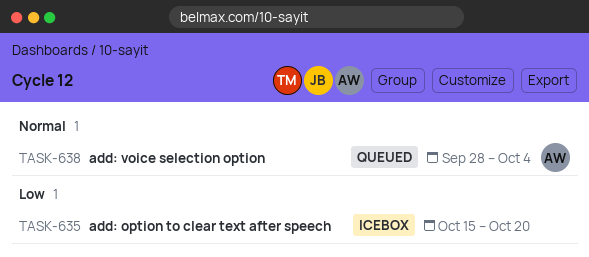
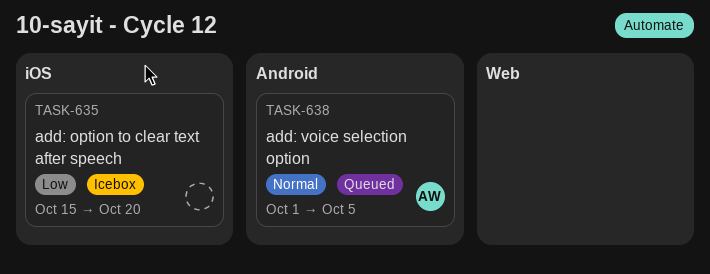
TASK-638, start: Sep 28 -> Oct 1
TASK-638, due: Oct 4 -> Oct 5

